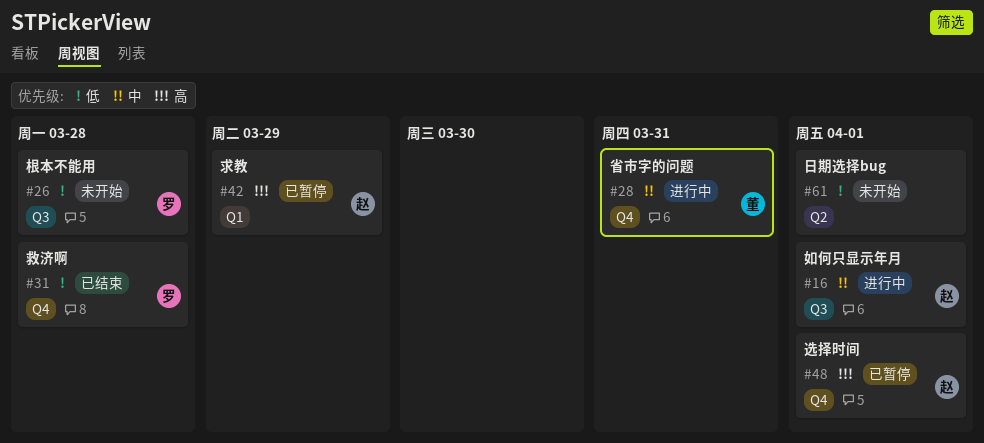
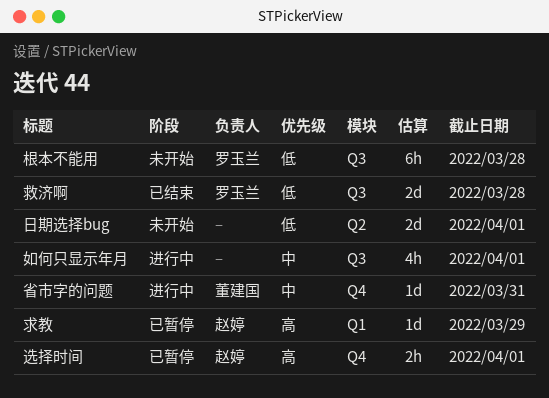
如何只显示年月, owner: 赵婷 -> none
救济啊, label: Q4 -> Q3

